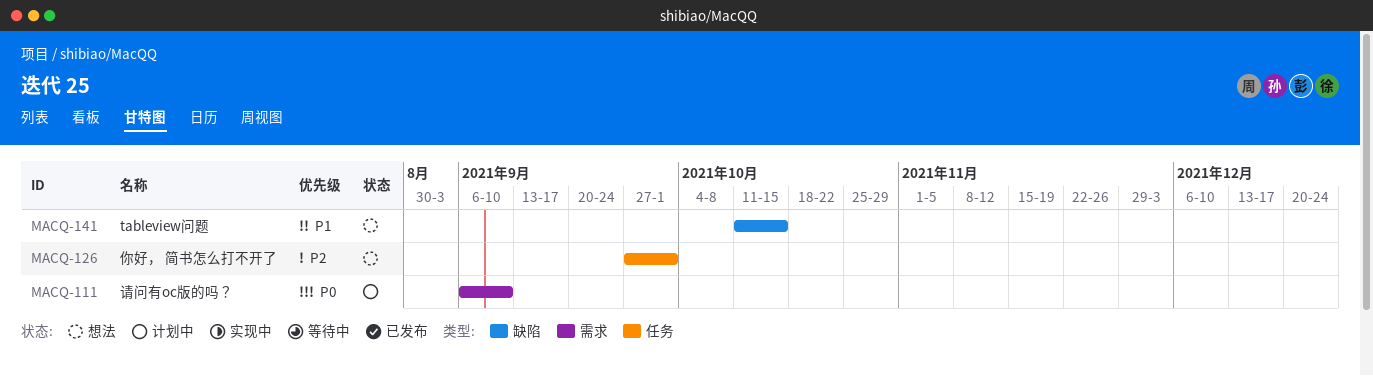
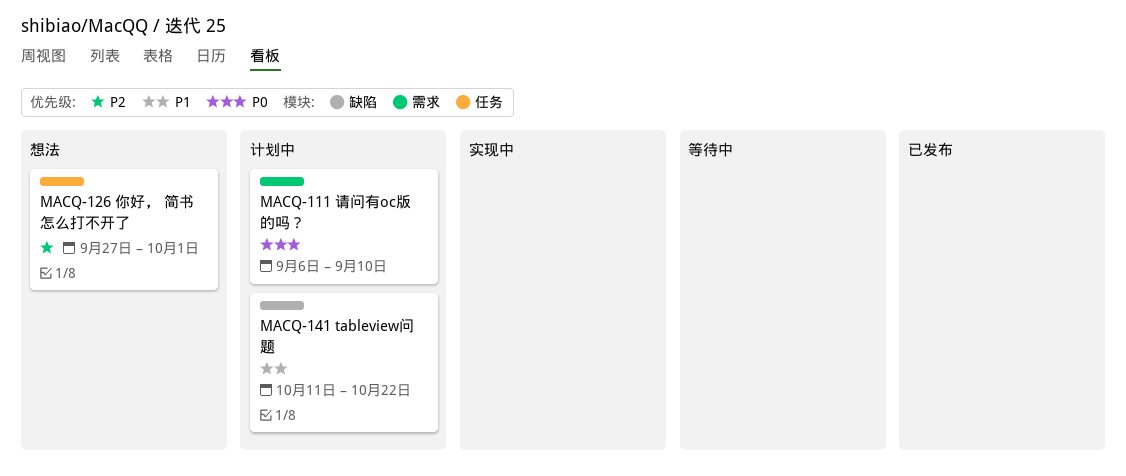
MACQ-141, status: 想法 -> 计划中
MACQ-141, due: Oct 15 -> Oct 22

